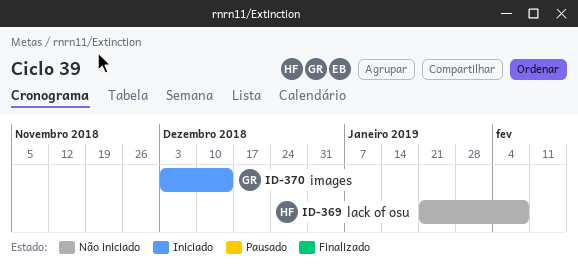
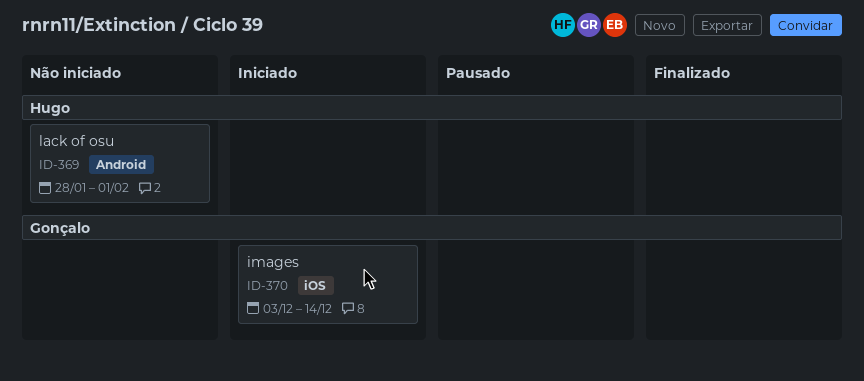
ID-369, start: Jan 21 -> Jan 28
ID-369, due: Feb 8 -> Feb 1

